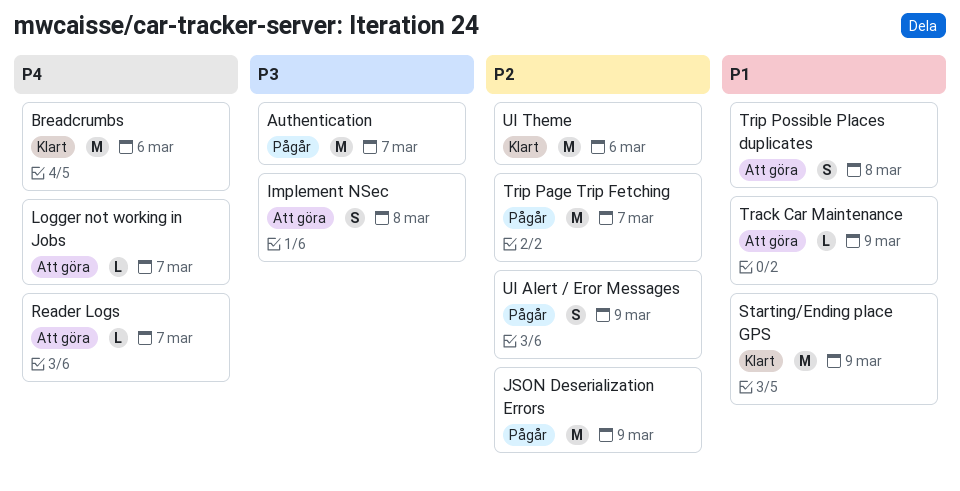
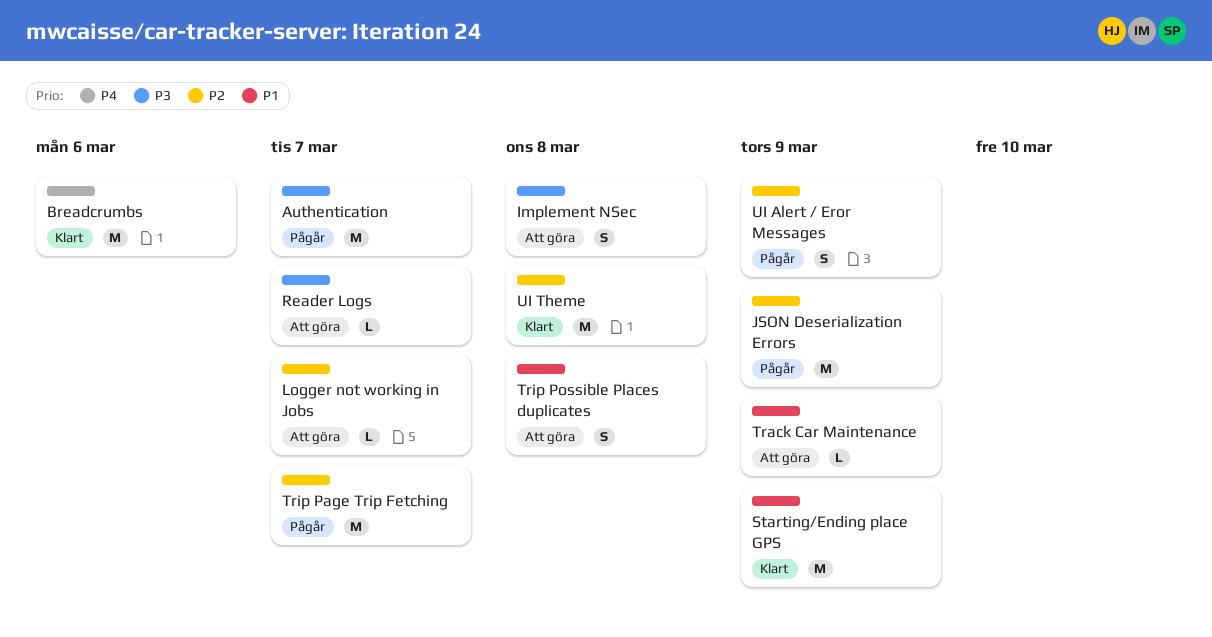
Logger not working in Jobs, priority: P4 -> P2
Reader Logs, priority: P4 -> P3
UI Theme, due: Mar 6 -> Mar 8

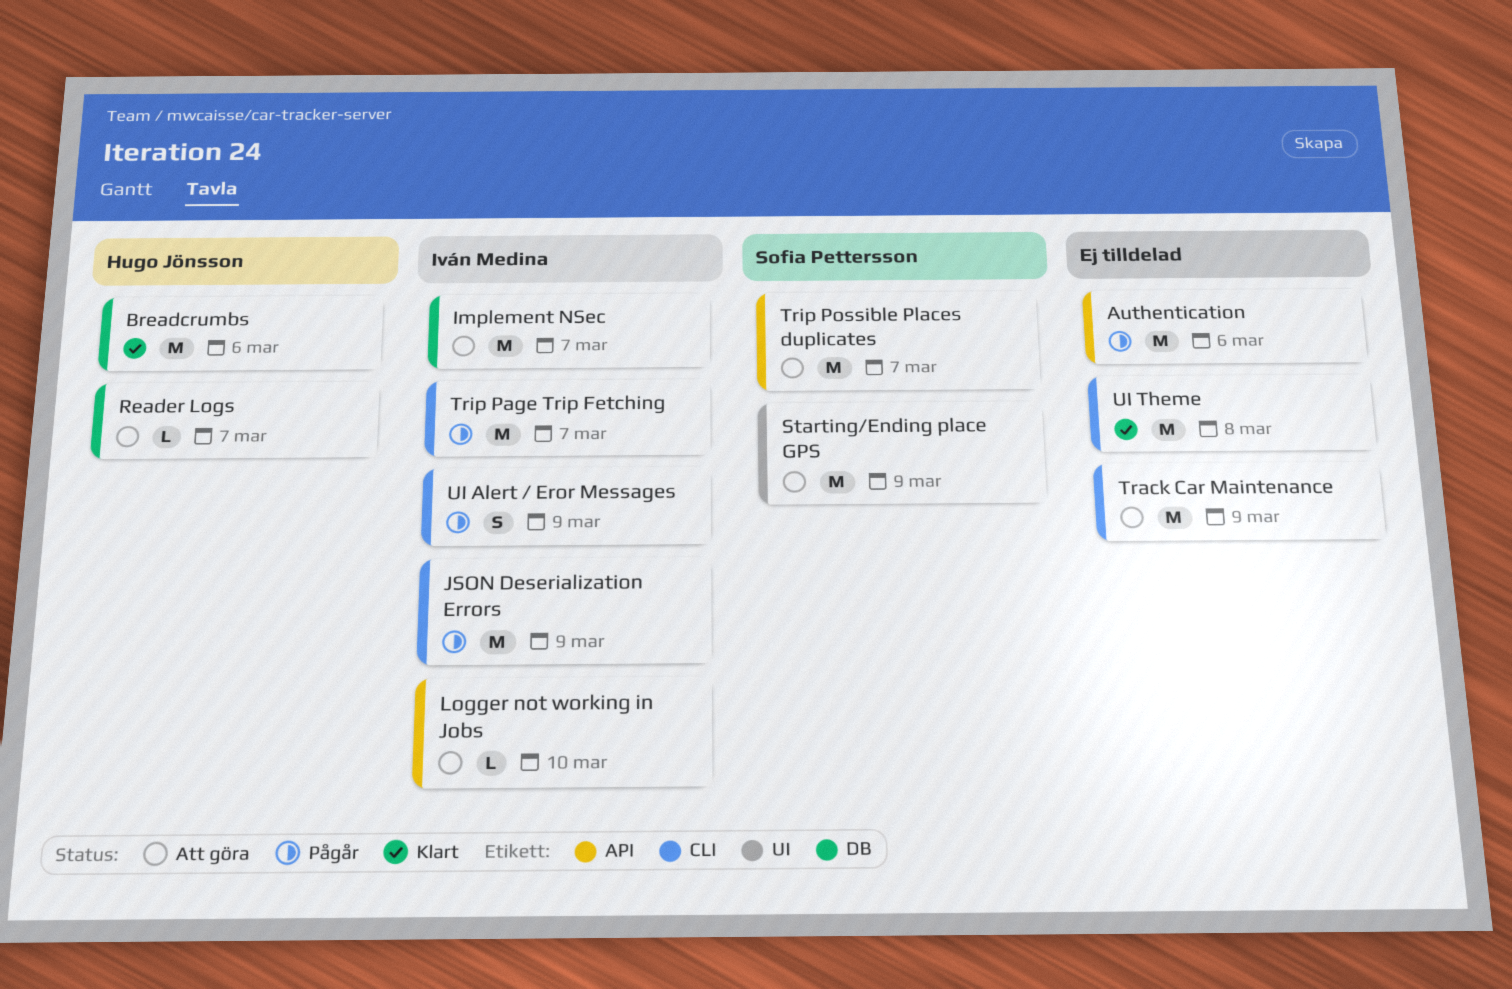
Authentication, due: Mar 7 -> Mar 6
Implement NSec, estimate: S -> M
Implement NSec, due: Mar 8 -> Mar 7
Logger not working in Jobs, due: Mar 7 -> Mar 10
Starting/Ending place GPS, status: Klart -> Att göra
Track Car Maintenance, estimate: L -> M
Trip Possible Places duplicates, estimate: S -> M
Trip Possible Places duplicates, due: Mar 8 -> Mar 7

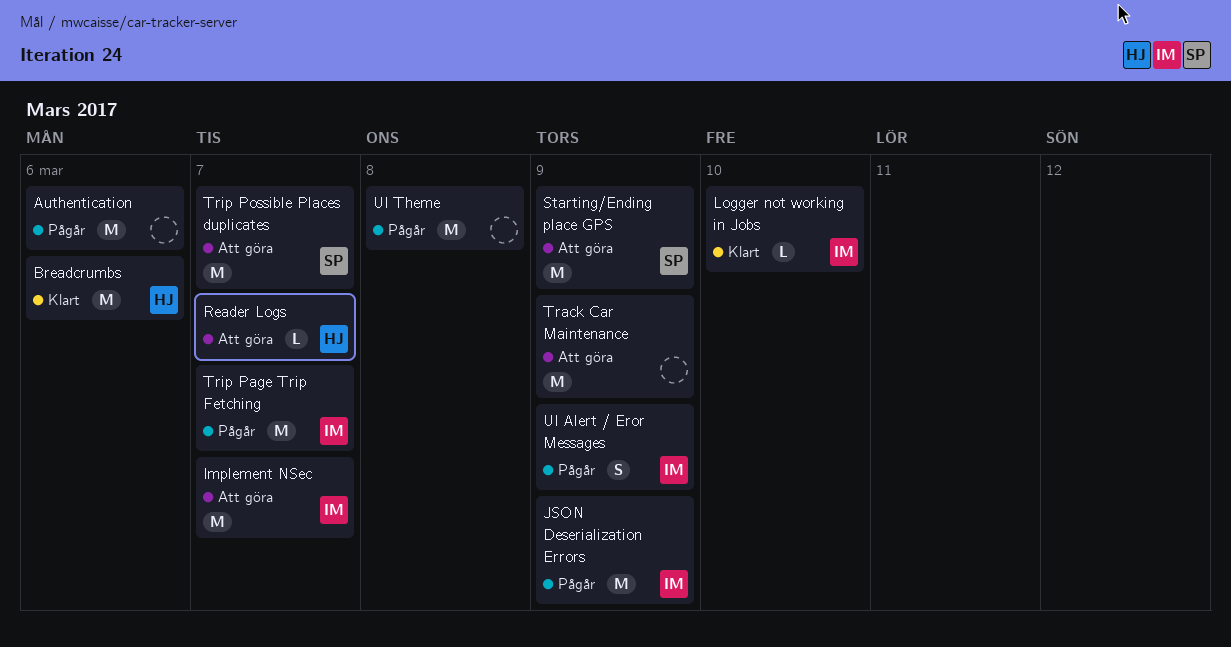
Logger not working in Jobs, status: Att göra -> Klart
UI Theme, status: Klart -> Pågår

